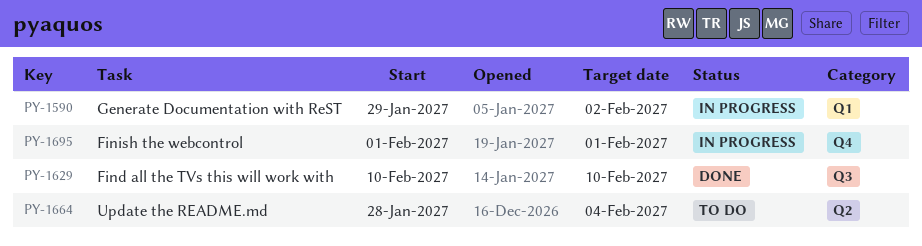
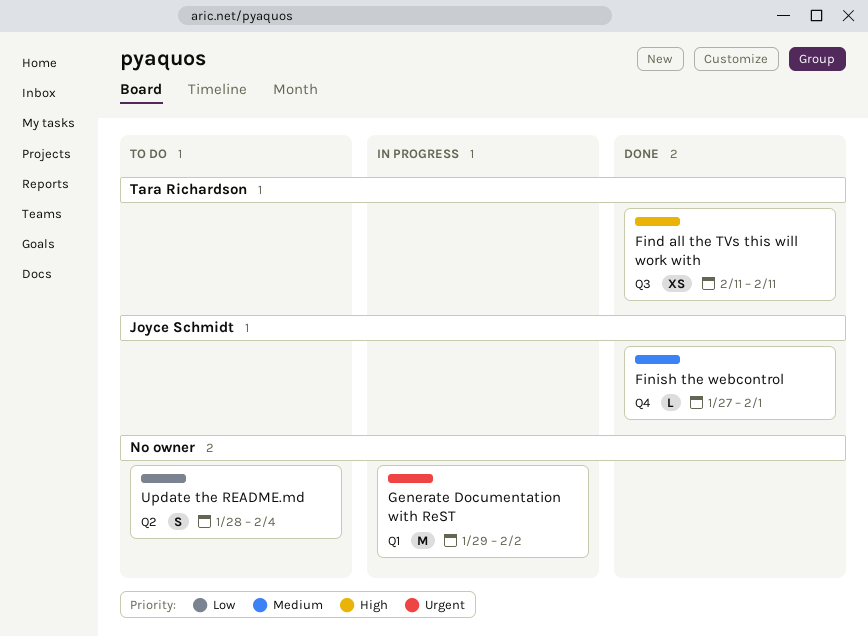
Find all the TVs this will work with, start: Feb 10 -> Feb 11
Find all the TVs this will work with, due: Feb 10 -> Feb 11
Finish the webcontrol, status: In progress -> Done
Finish the webcontrol, start: Feb 1 -> Jan 27

